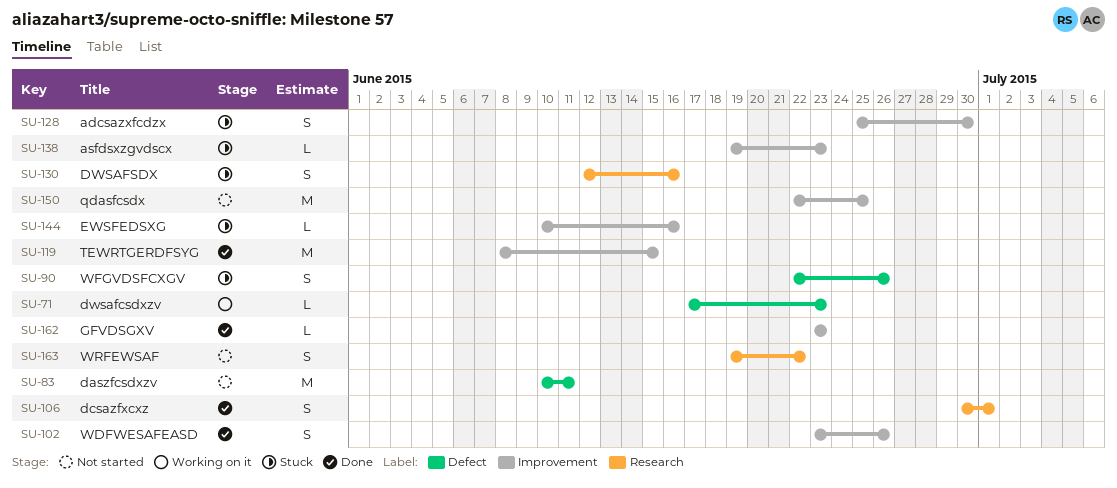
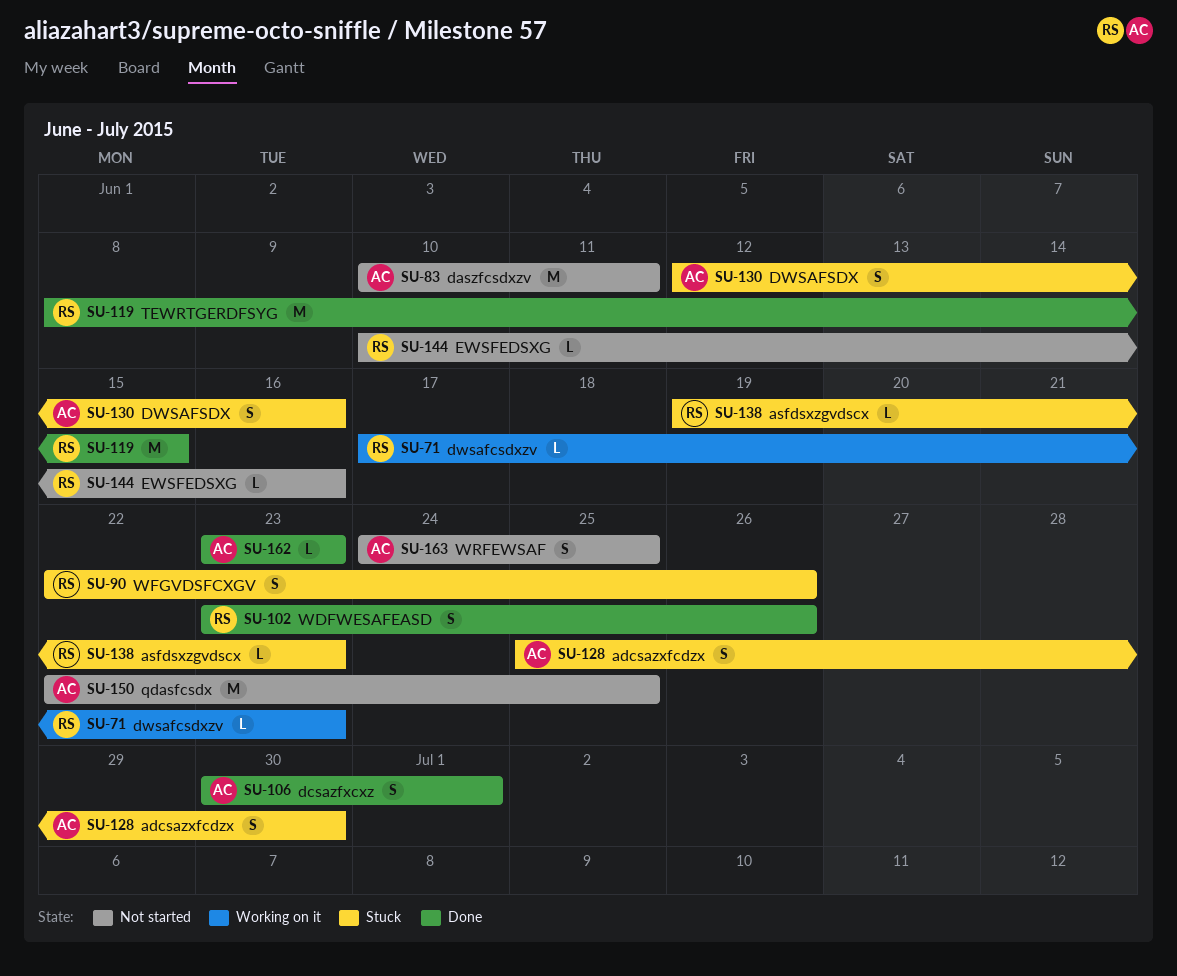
SU-144, status: Stuck -> Not started
SU-163, start: Jun 19 -> Jun 24
SU-163, due: Jun 22 -> Jun 25

